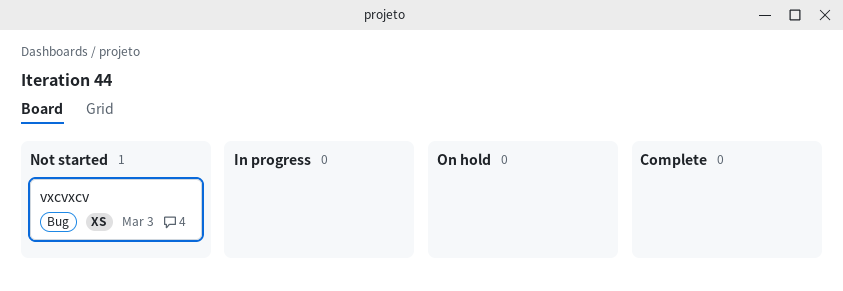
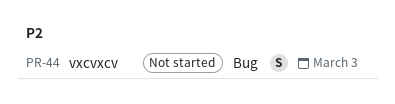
vxcvxcv, estimate: XS -> S

